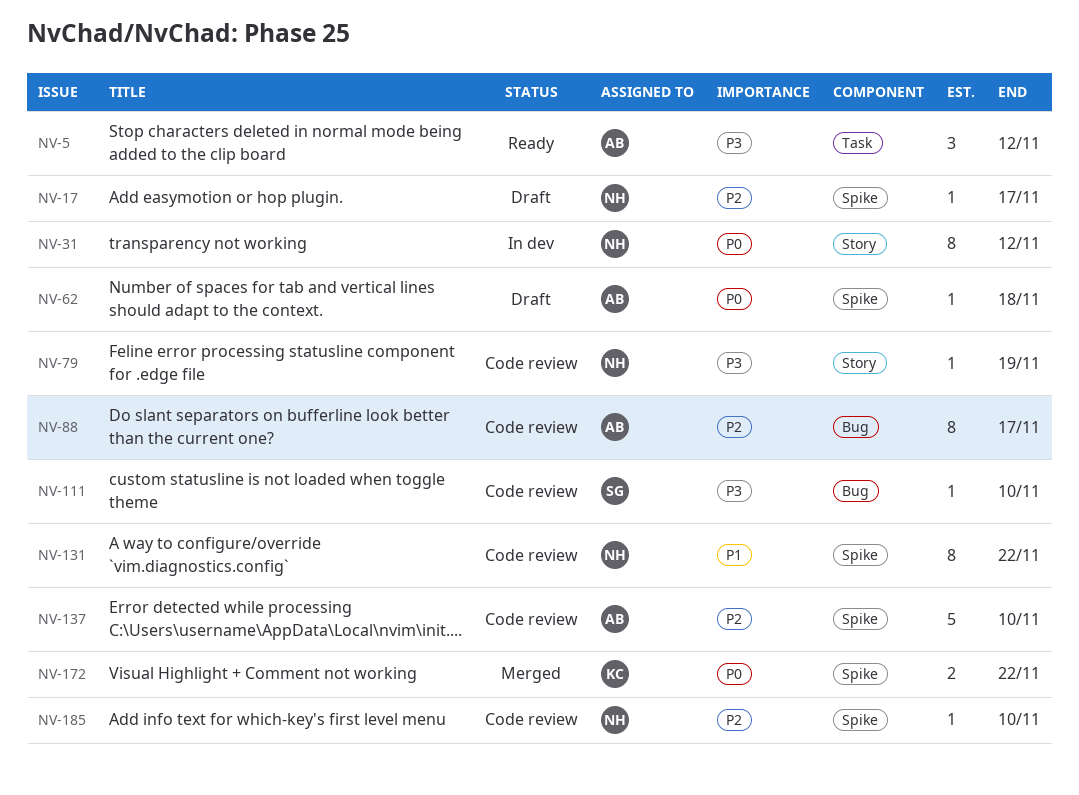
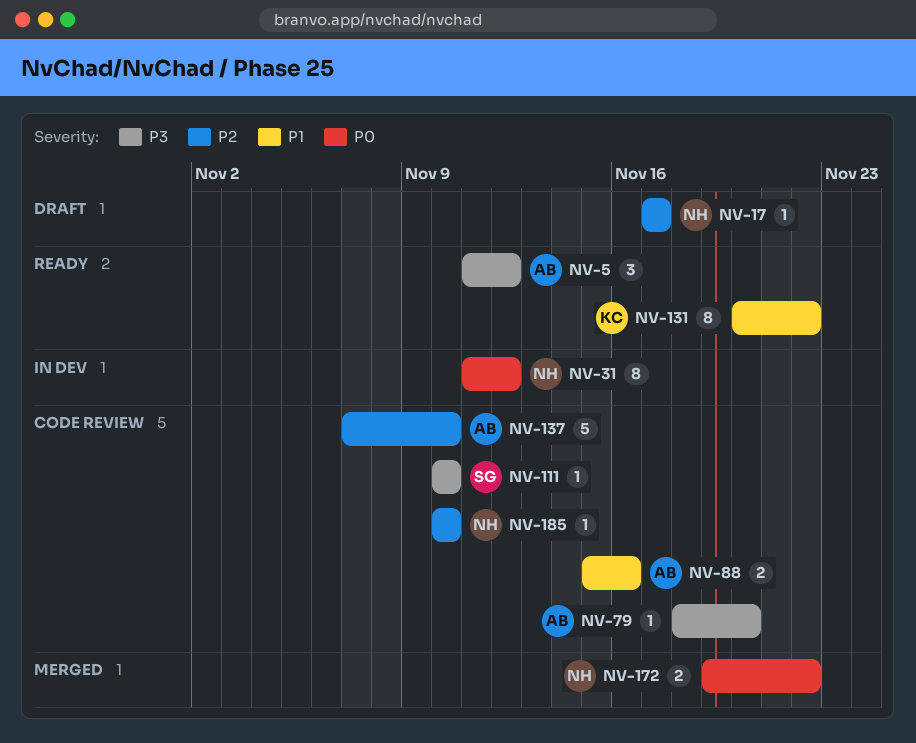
NV-62: present -> none
NV-79, owner: NH -> AB
NV-79, due: Nov 19 -> Nov 20
NV-88, priority: P2 -> P1
NV-88, estimate: 8 -> 2
NV-88, due: Nov 17 -> Nov 16
NV-131, status: Code review -> Ready
NV-131, owner: NH -> KC
NV-172, owner: KC -> NH

